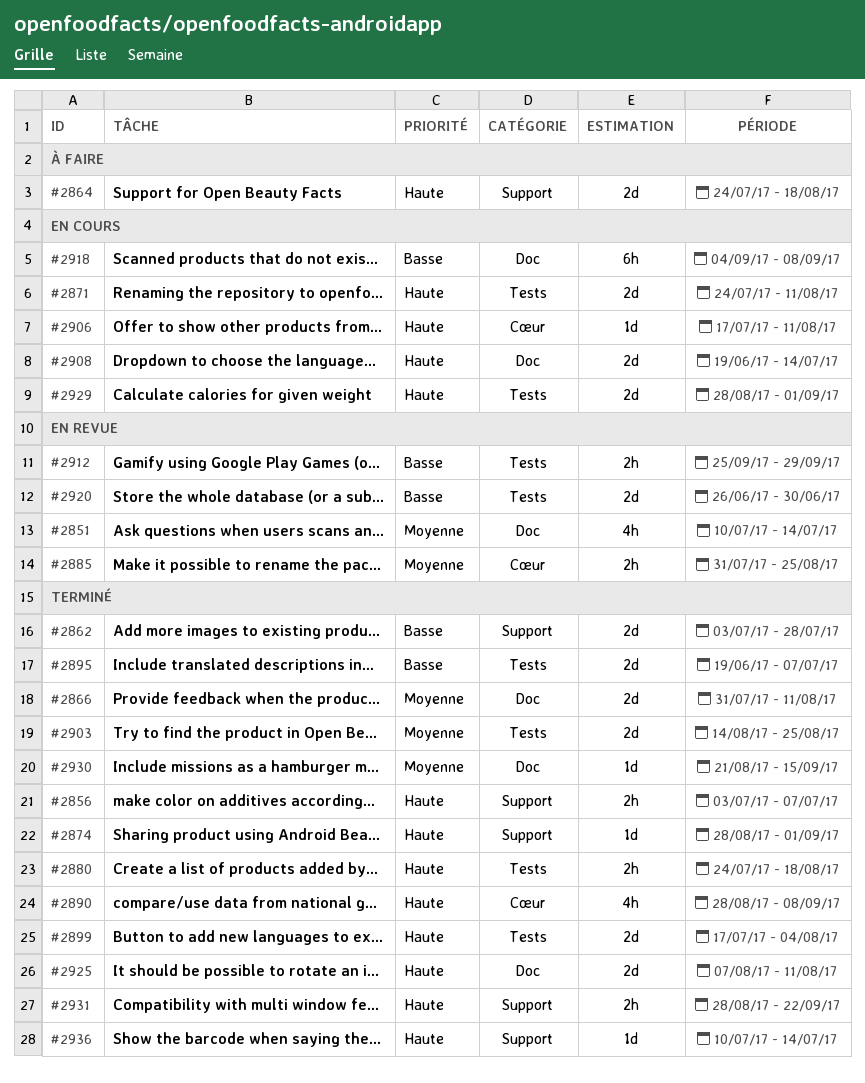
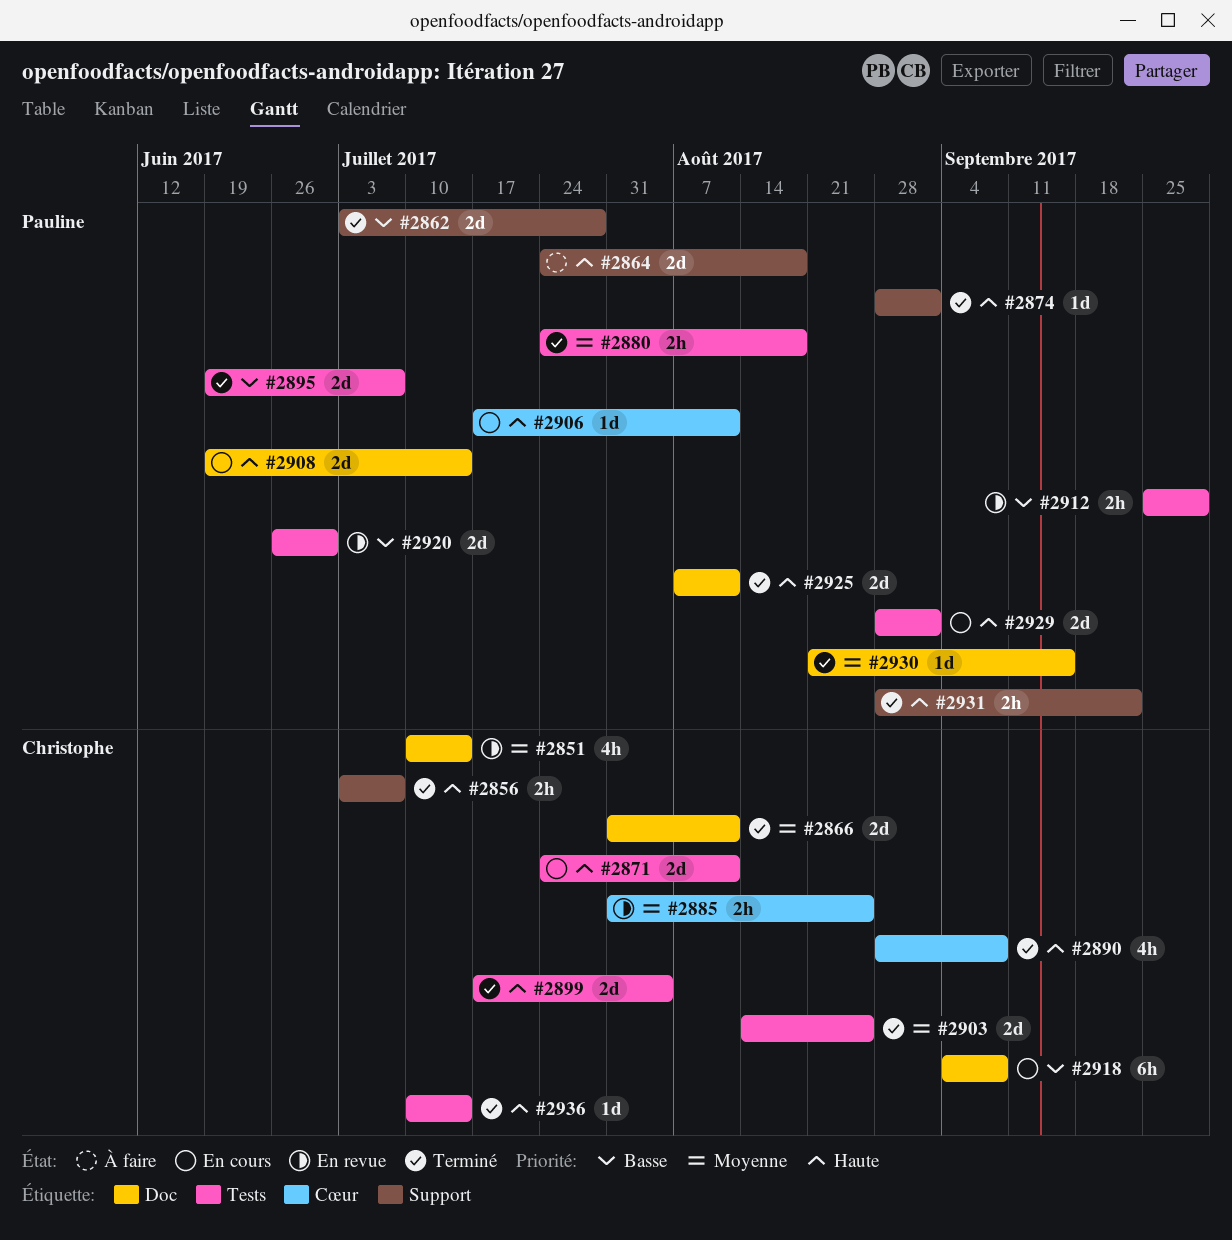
#2880, priority: Haute -> Moyenne
#2936, label: Support -> Tests

